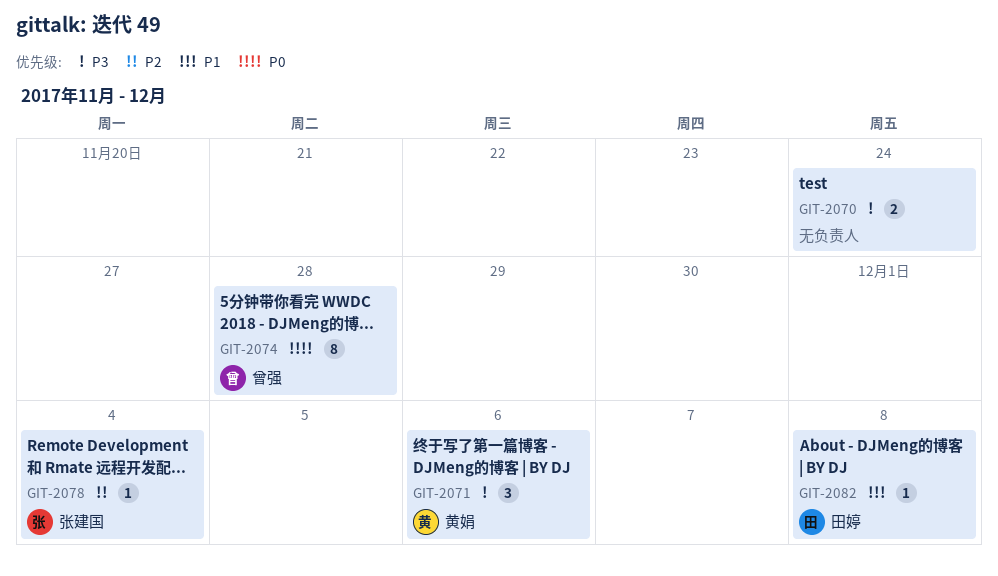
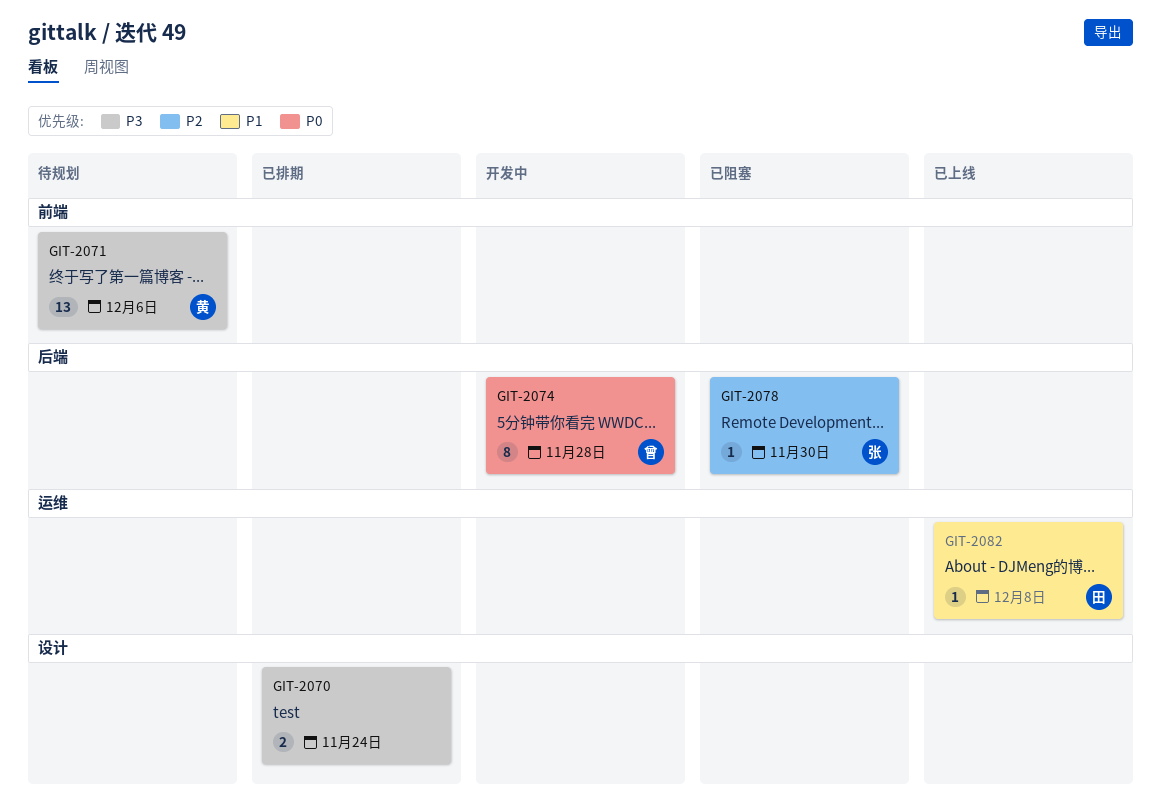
GIT-2071, estimate: 3 -> 13
GIT-2078, due: Dec 4 -> Nov 30

